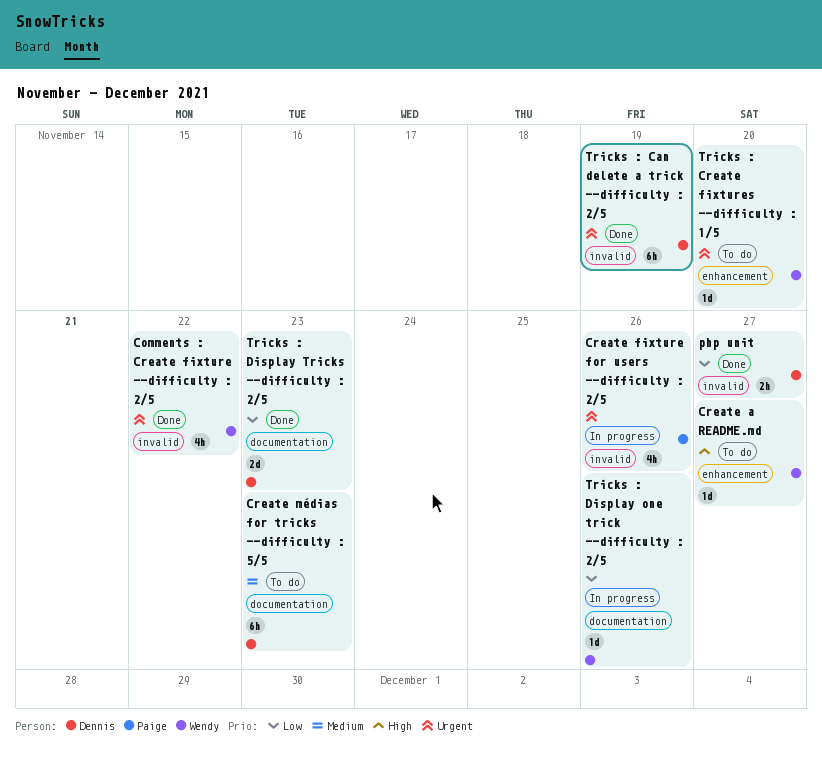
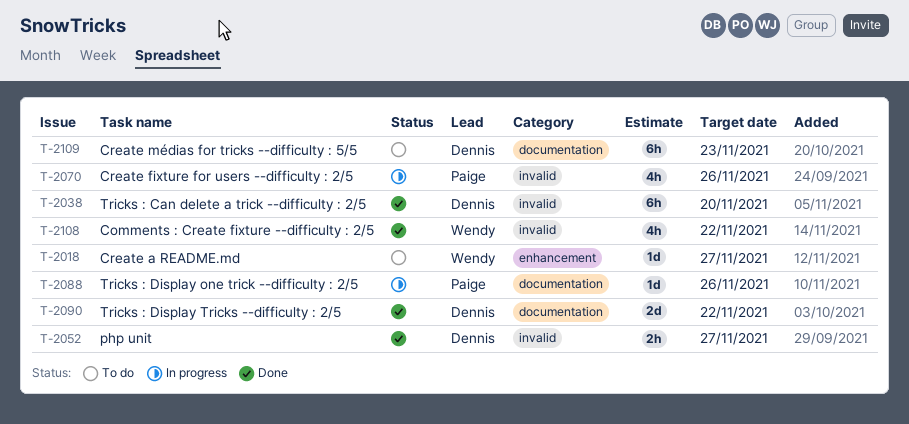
Tricks : Can delete a trick --difficulty : 2/5, due: Nov 19 -> Nov 20
Tricks : Create fixtures --difficulty : 1/5: present -> none
Tricks : Display one trick --difficulty : 2/5, owner: Wendy -> Paige
Tricks : Display Tricks --difficulty : 2/5, due: Nov 23 -> Nov 22

